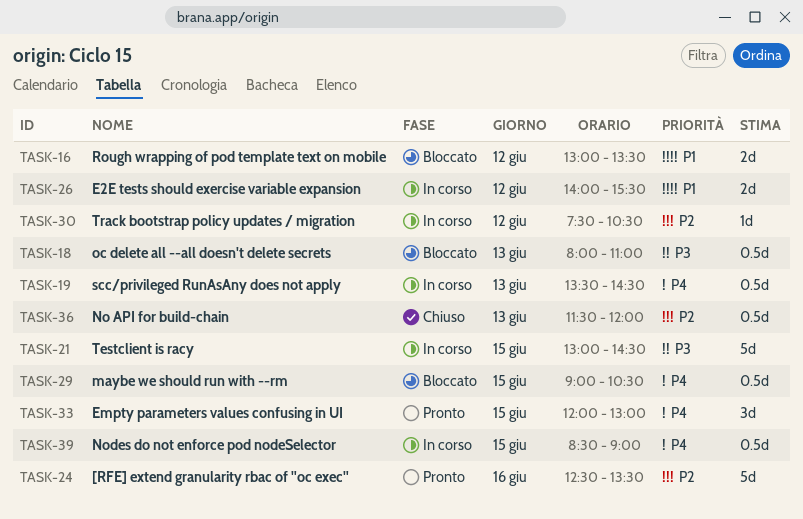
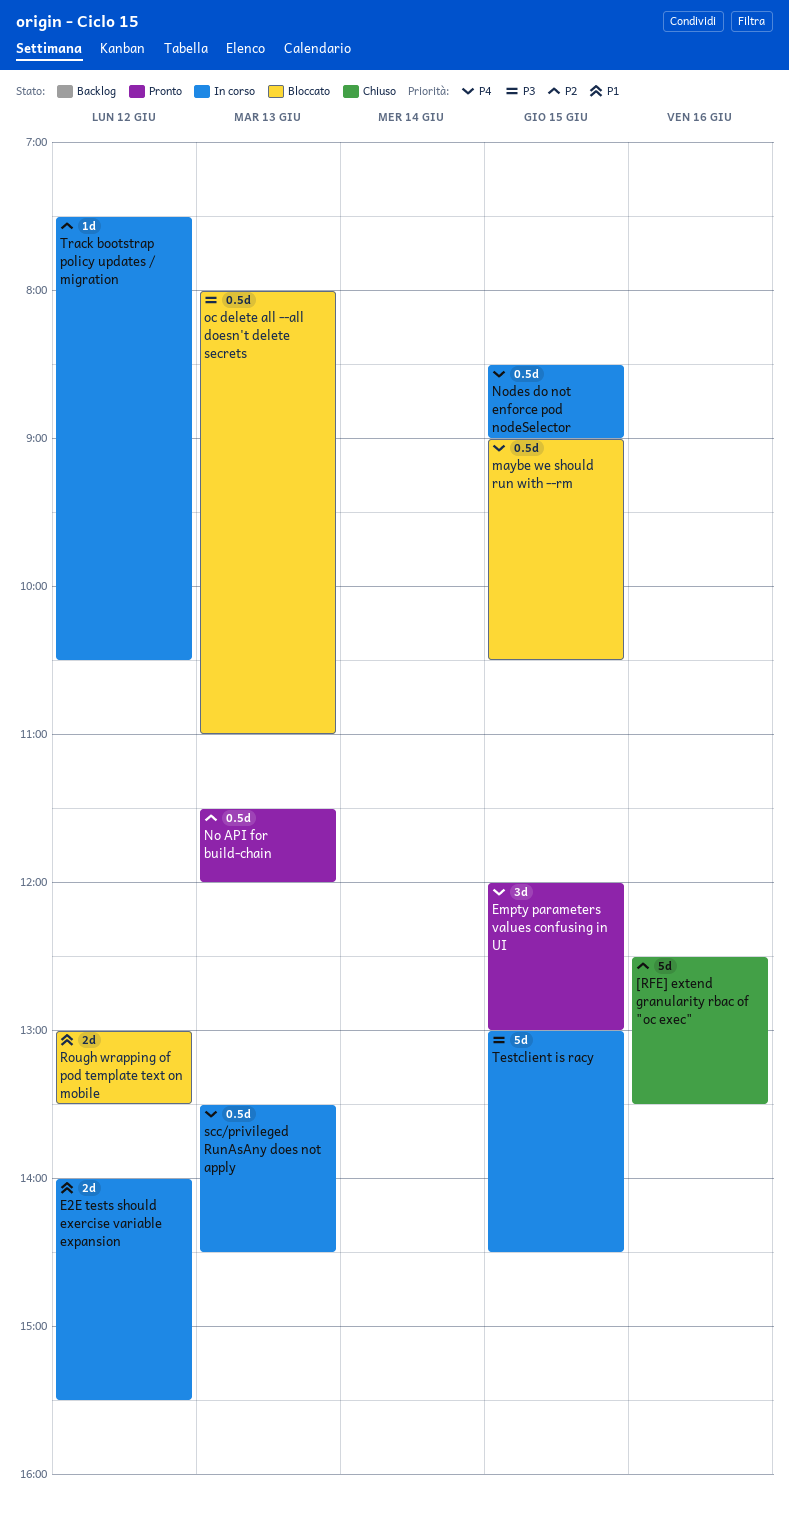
[RFE] extend granularity rbac of "oc exec", status: Pronto -> Chiuso
No API for build-chain, status: Chiuso -> Pronto

